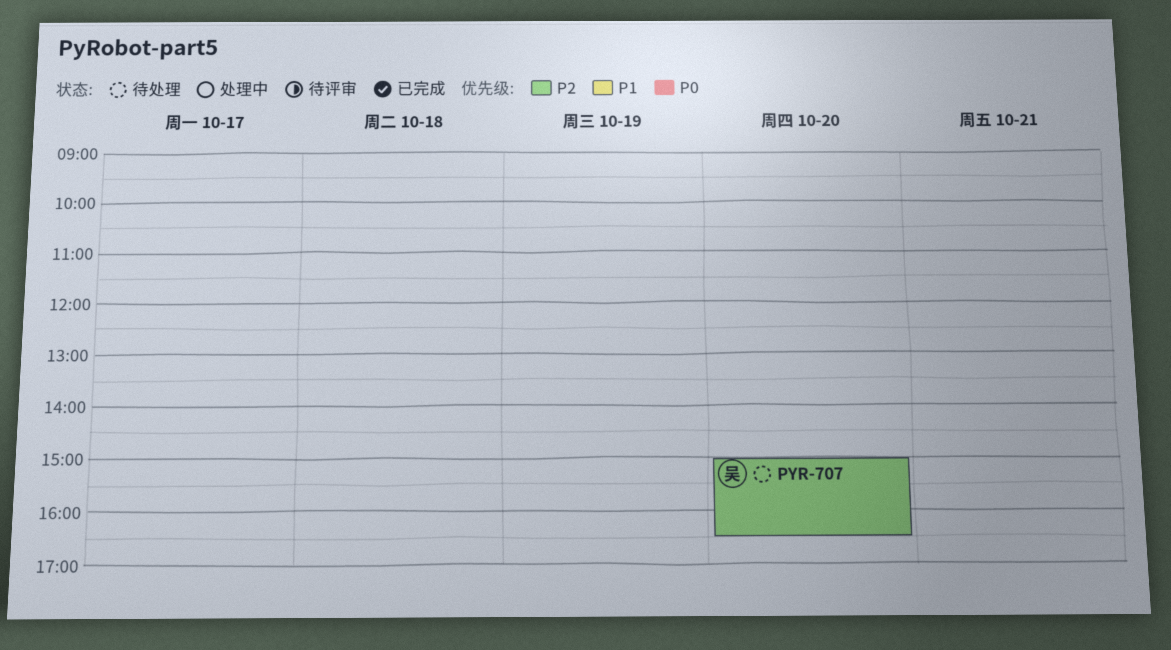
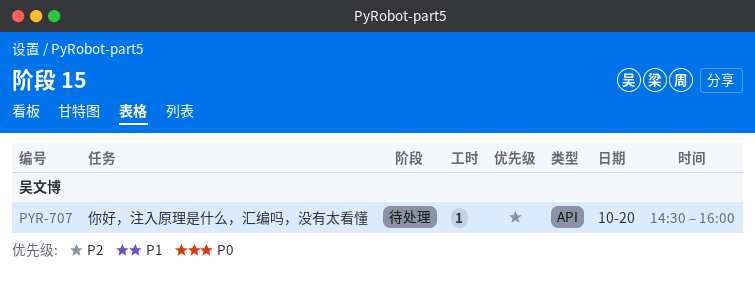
PYR-707, begins: 15:00 -> 14:30
PYR-707, ends: 16:30 -> 16:00

